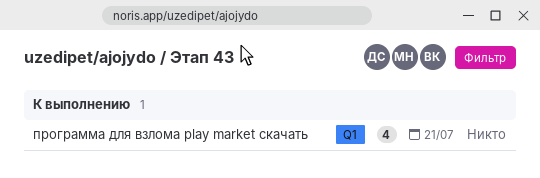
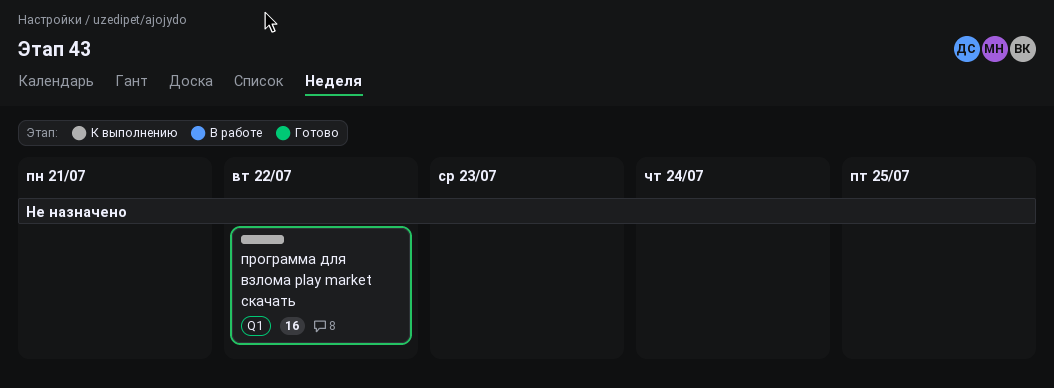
программа для взлома play market скачать, estimate: 4 -> 16
программа для взлома play market скачать, due: Jul 21 -> Jul 22

